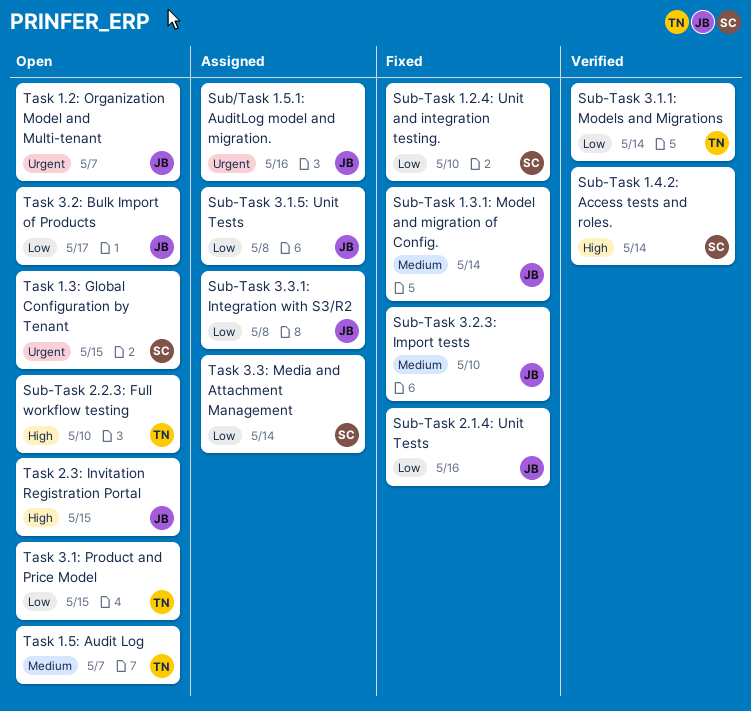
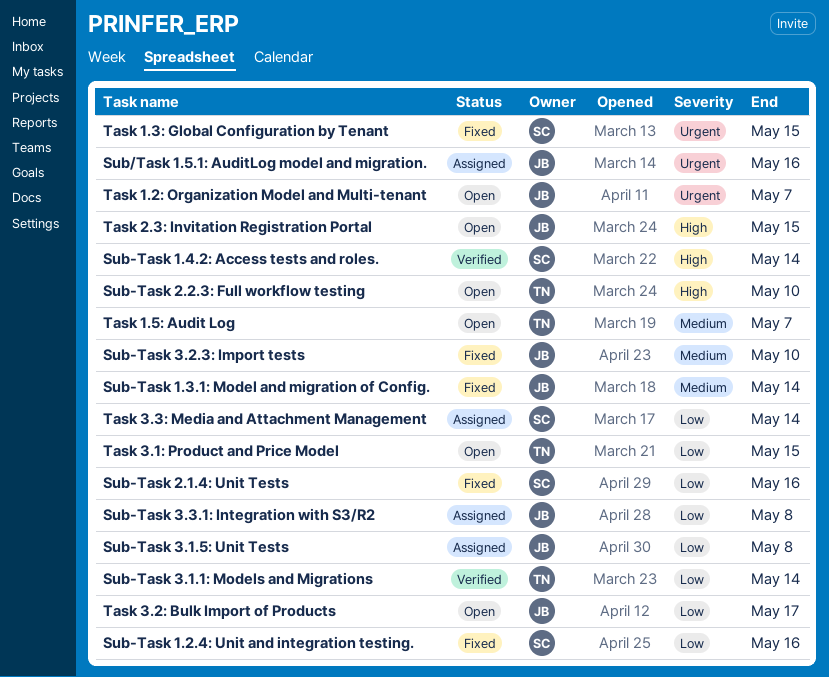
Sub-Task 1.2.4: Unit and integration testing., due: May 10 -> May 16
Sub-Task 2.1.4: Unit Tests, owner: JB -> SC
Task 1.3: Global Configuration by Tenant, status: Open -> Fixed

